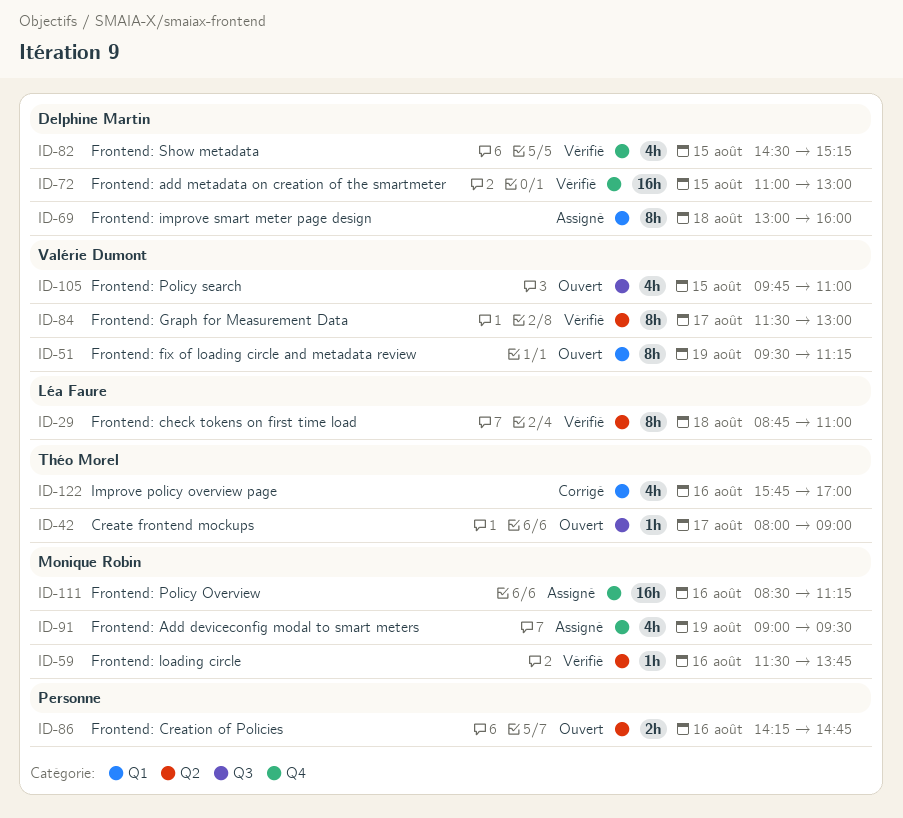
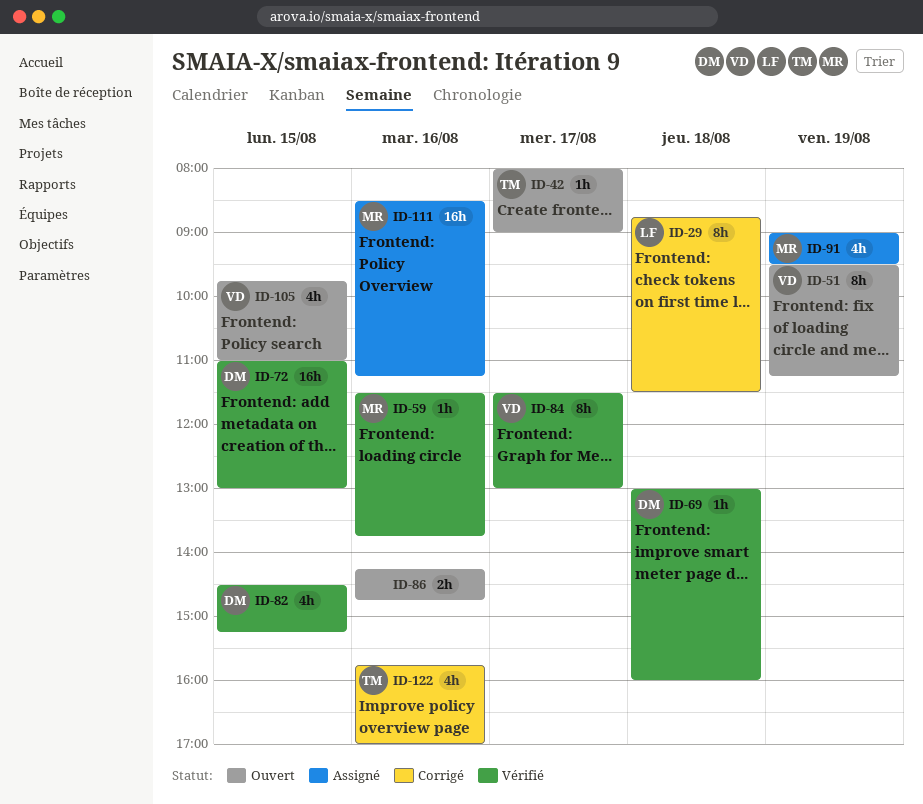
ID-29, status: Vérifié -> Corrigé
ID-29, ends: 11:00 -> 11:30
ID-69, status: Assigné -> Vérifié
ID-69, estimate: 8h -> 1h

